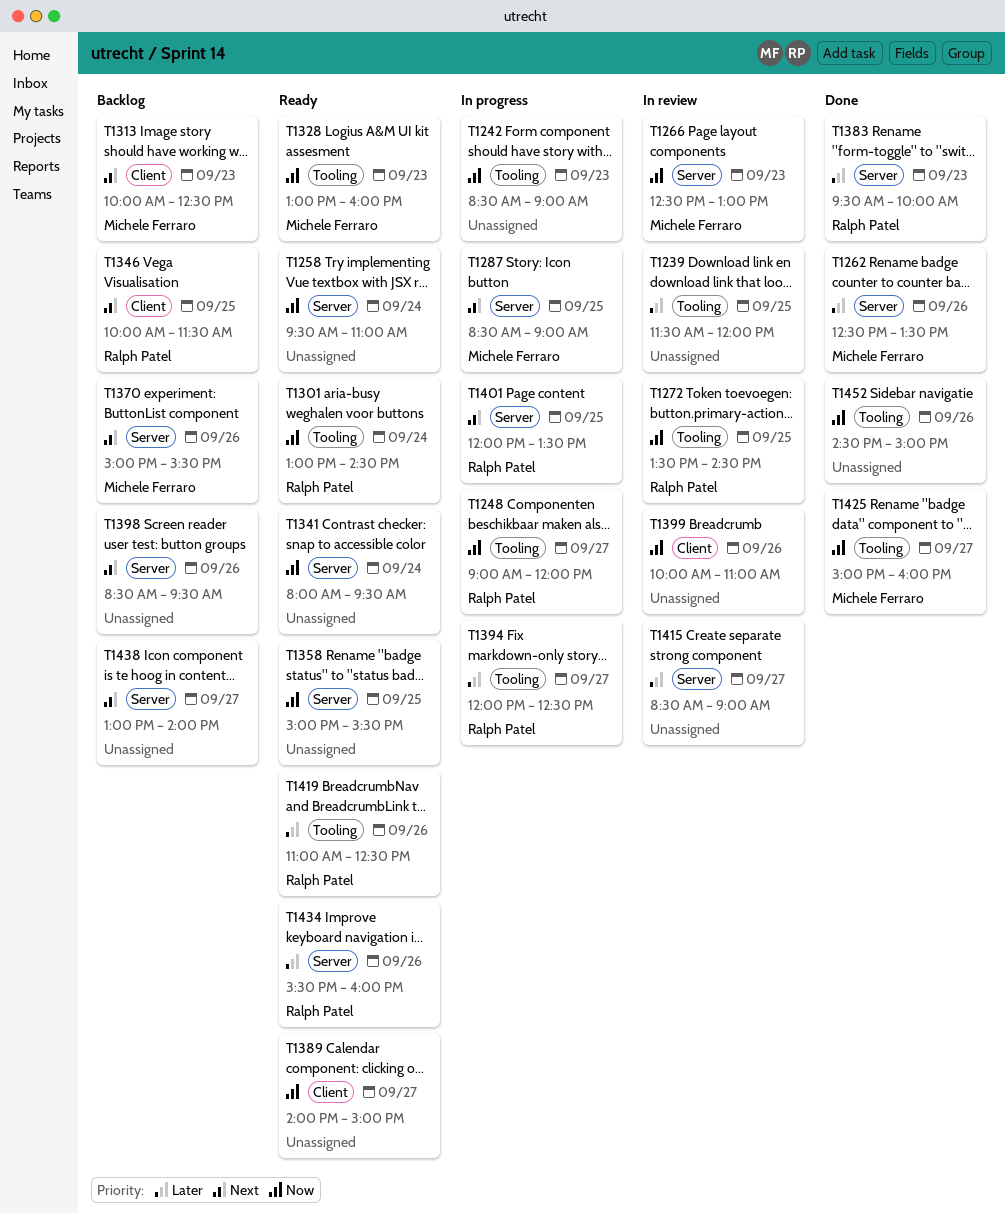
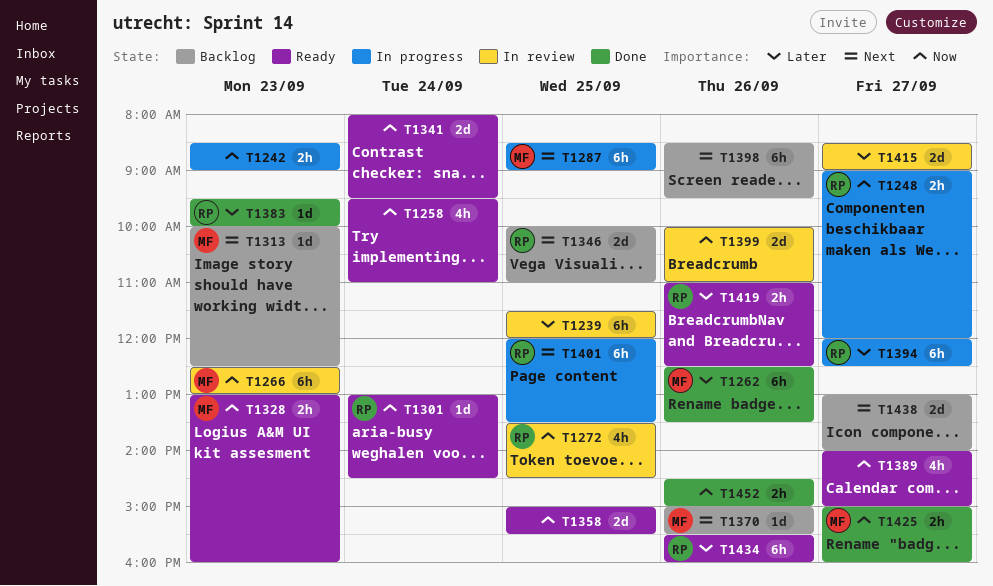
T1346, ends: 11:30 -> 11:00

